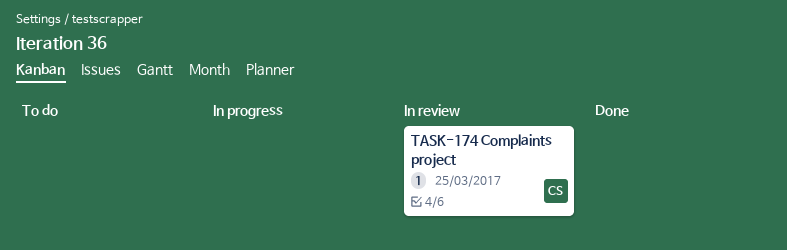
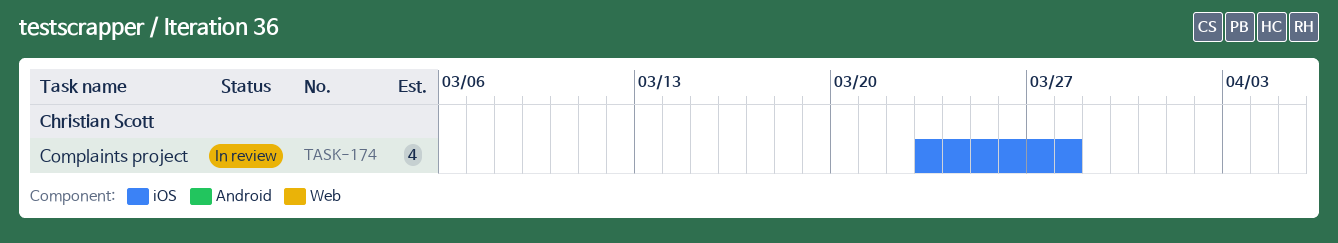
TASK-174, estimate: 1 -> 4
TASK-174, due: Mar 25 -> Mar 28

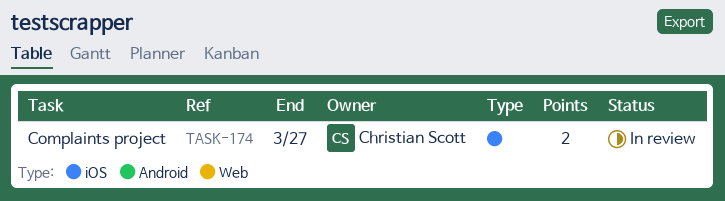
TASK-174, estimate: 4 -> 2
TASK-174, due: Mar 28 -> Mar 27

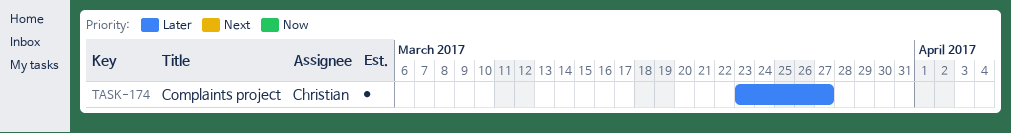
TASK-174, estimate: 2 -> 1

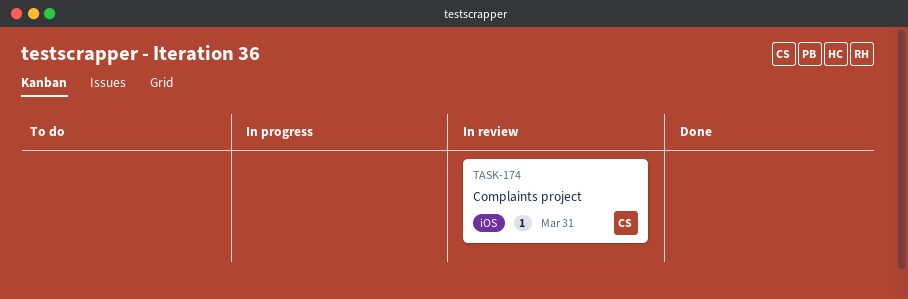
TASK-174, due: Mar 27 -> Mar 31

